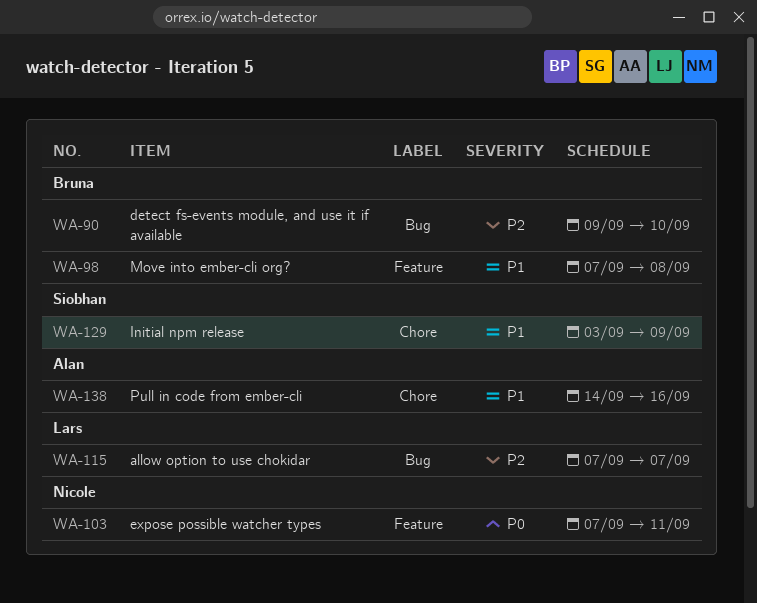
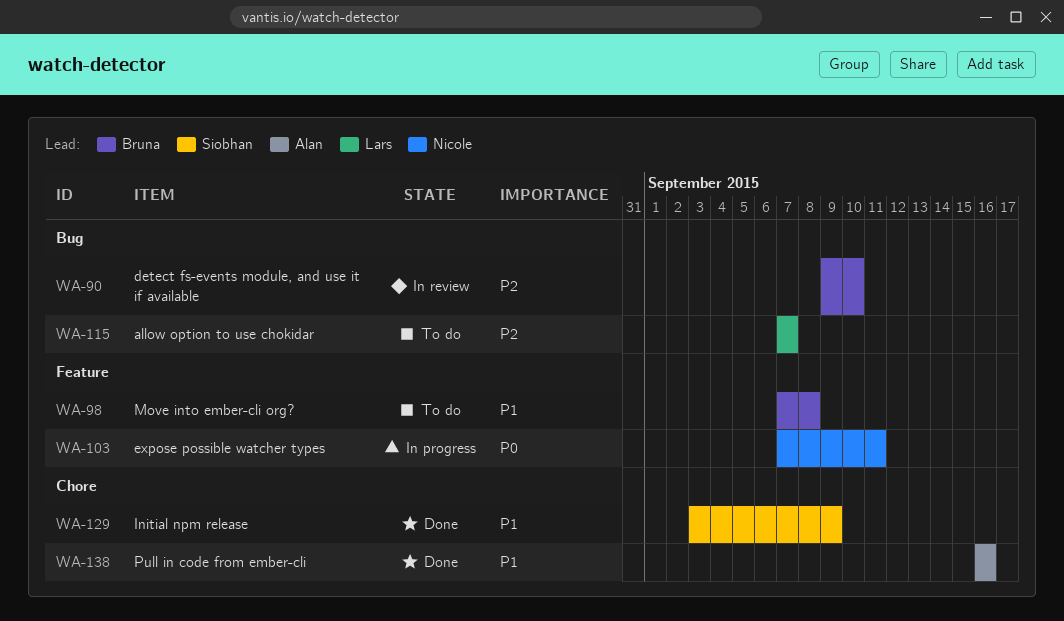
WA-138, start: Sep 14 -> Sep 16

